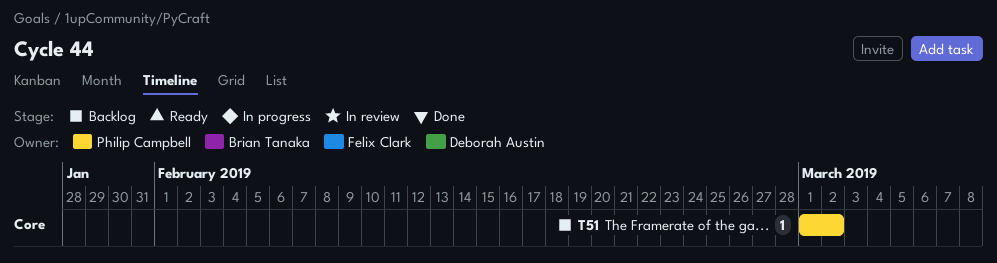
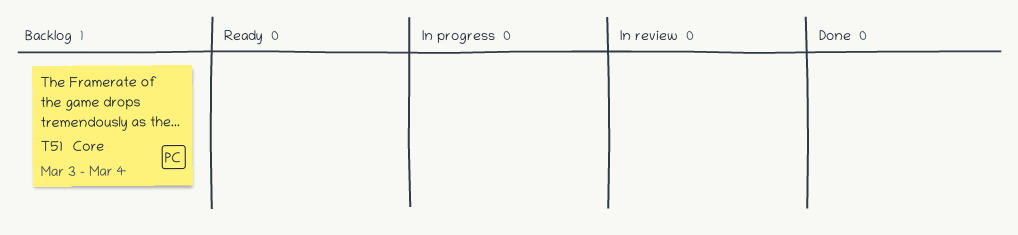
T51, start: Mar 1 -> Mar 3
T51, due: Mar 2 -> Mar 4

